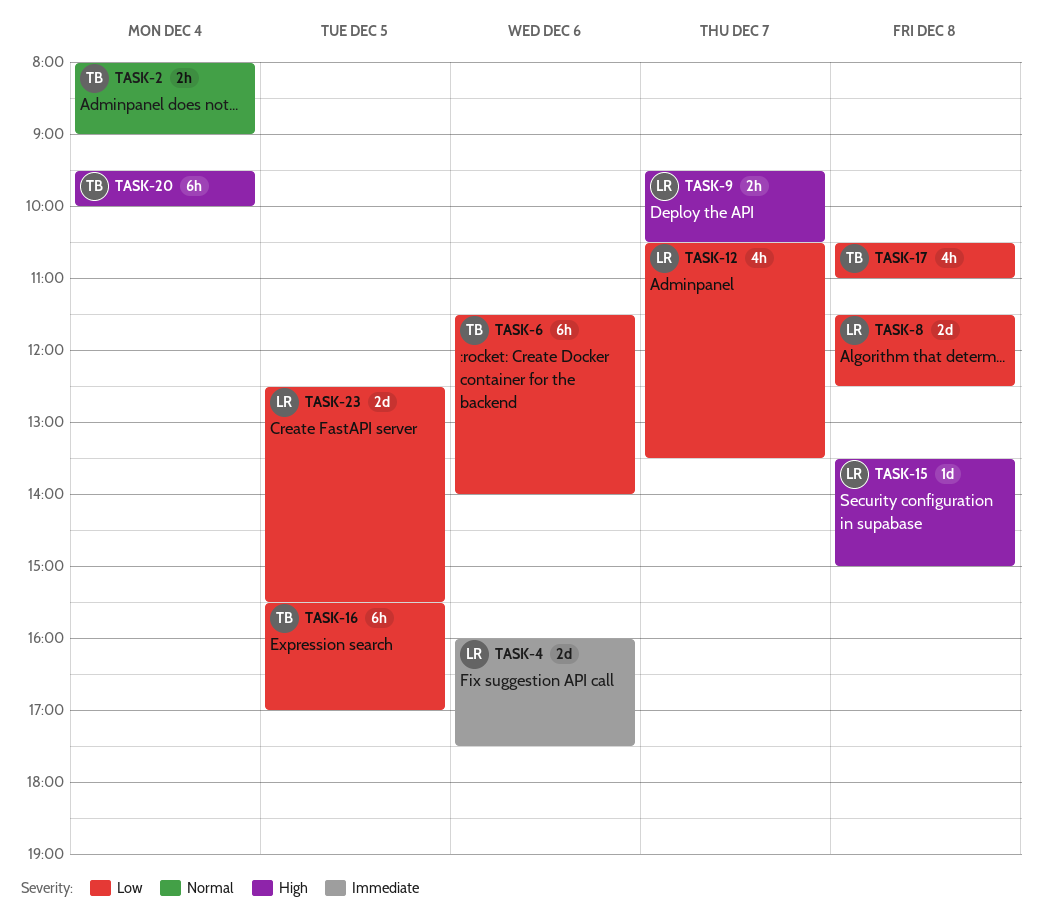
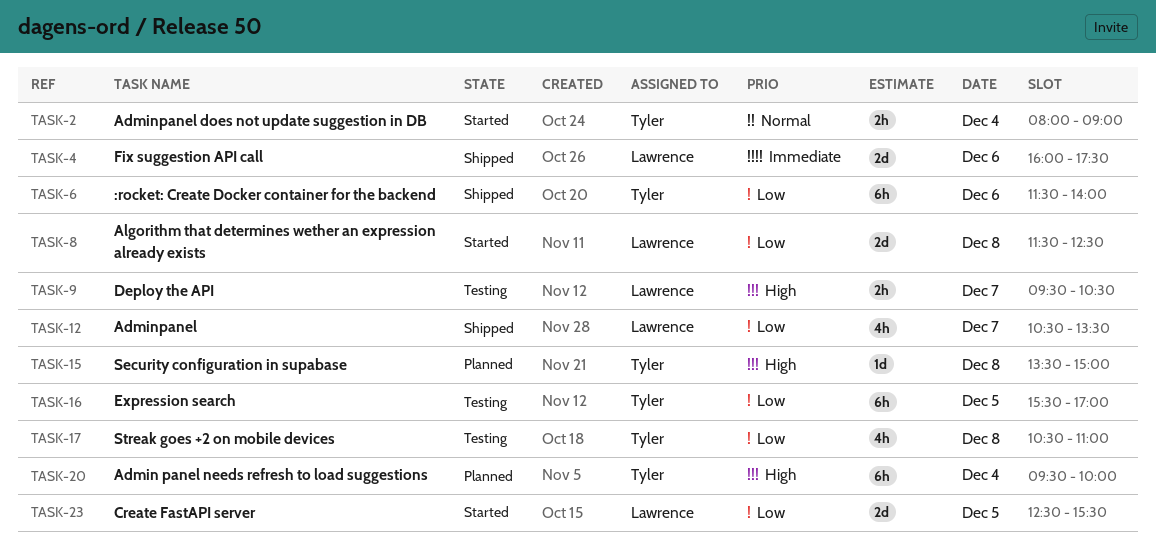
TASK-15, owner: Lawrence -> Tyler

